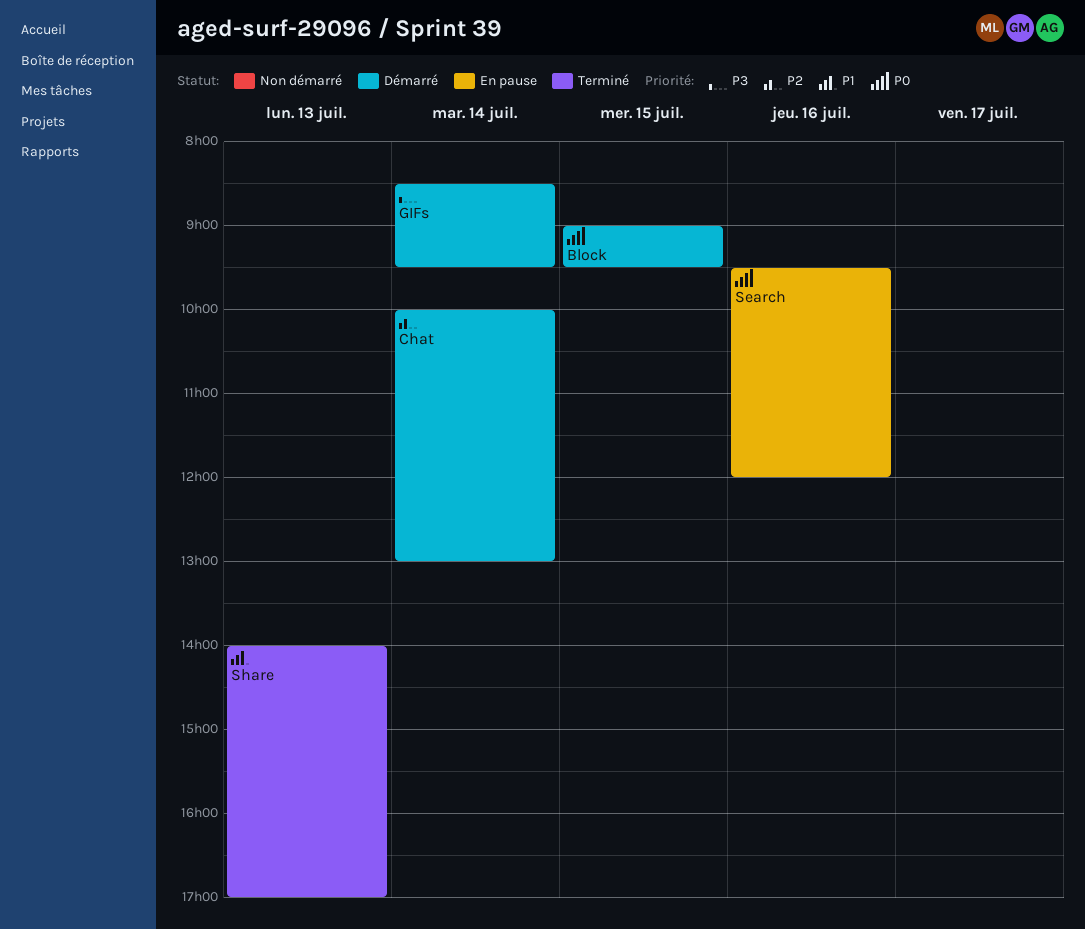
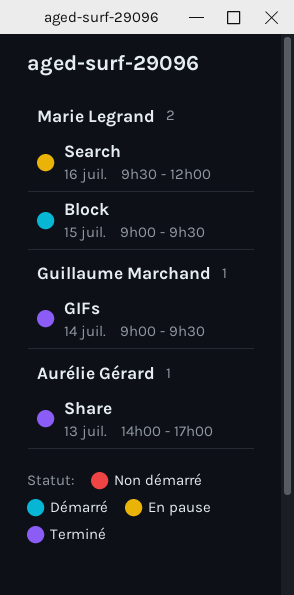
Chat: present -> none
GIFs, status: Démarré -> Terminé
GIFs, begins: 08:30 -> 09:00

